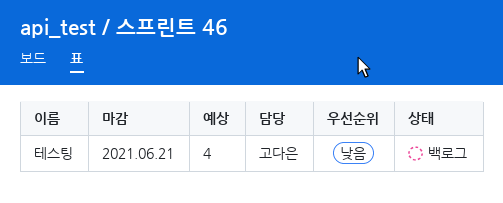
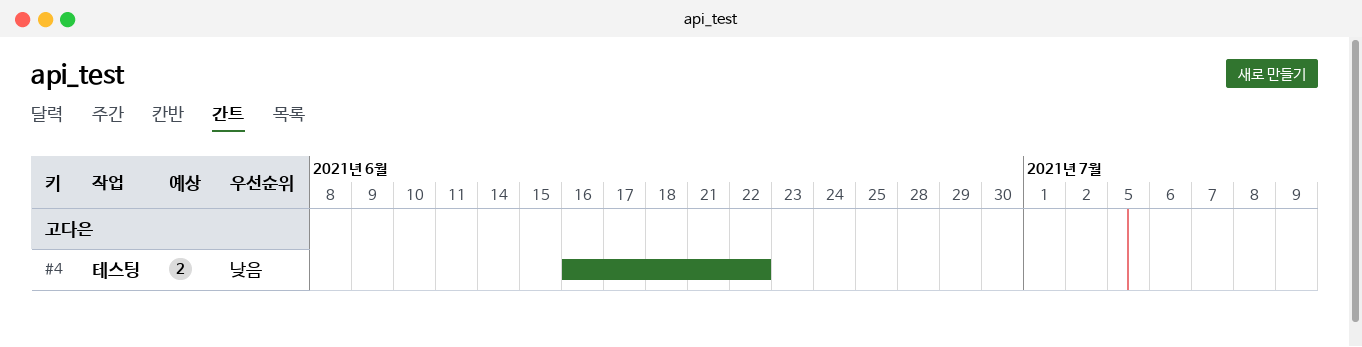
테스팅, estimate: 4 -> 2
테스팅, due: Jun 21 -> Jun 22

